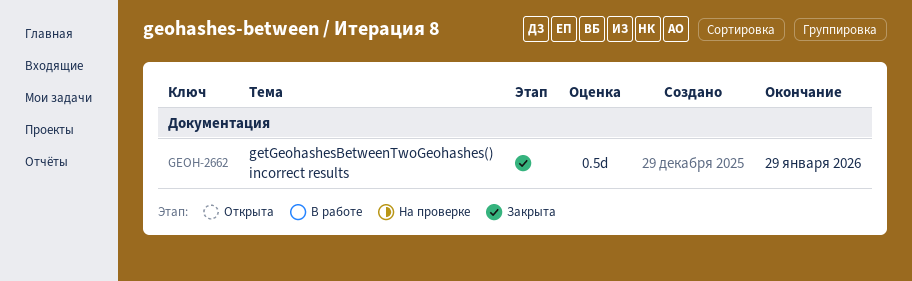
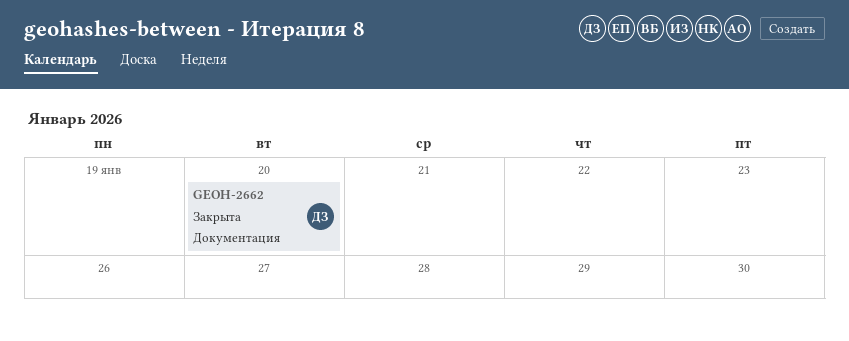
GEOH-2662, due: Jan 29 -> Jan 20

